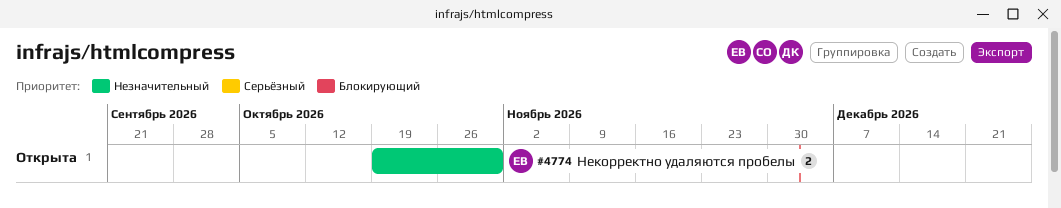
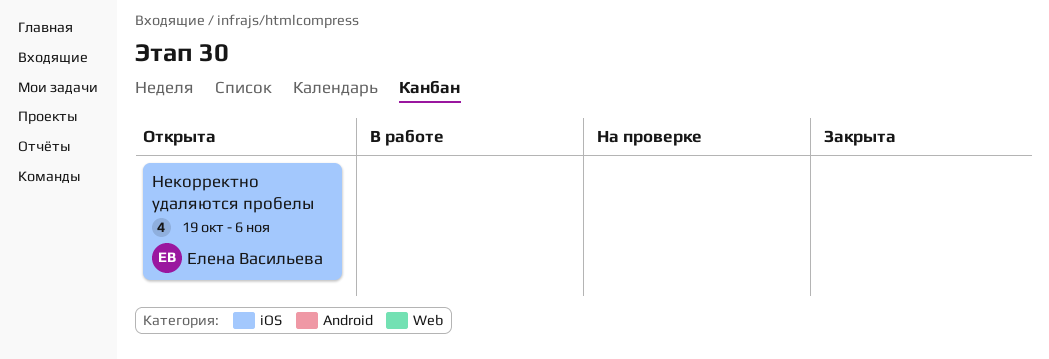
Некорректно удаляются пробелы, estimate: 2 -> 4
Некорректно удаляются пробелы, due: Oct 30 -> Nov 6

